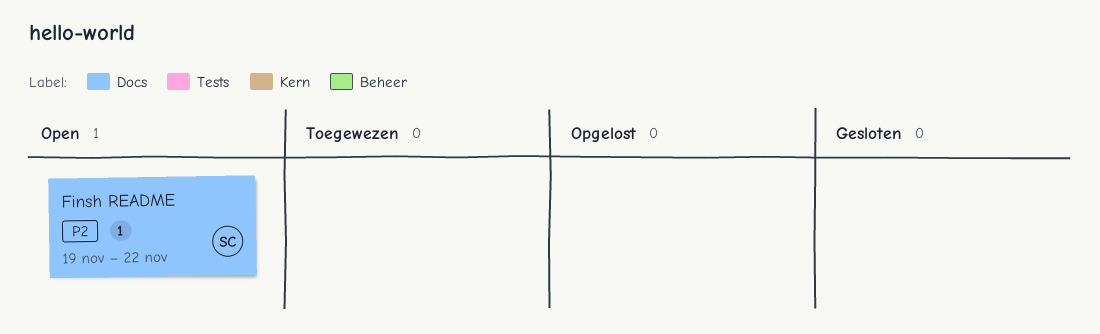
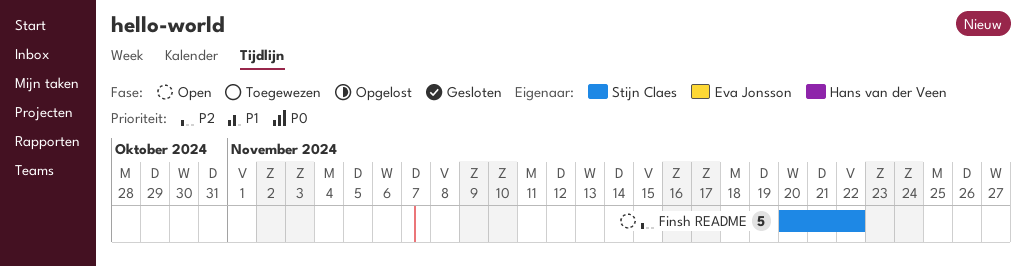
Finsh README, estimate: 1 -> 5
Finsh README, start: Nov 19 -> Nov 20

